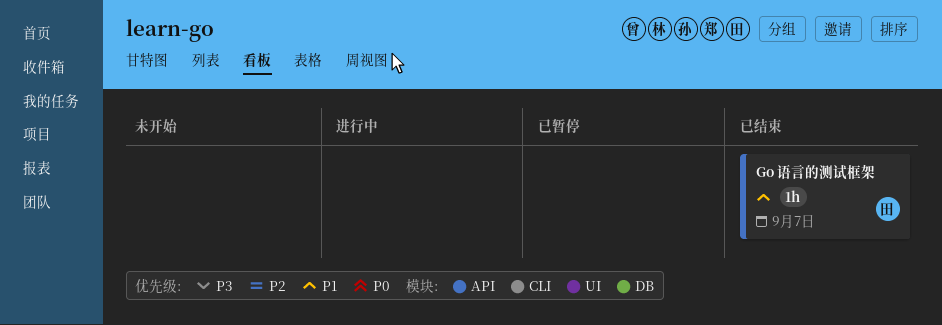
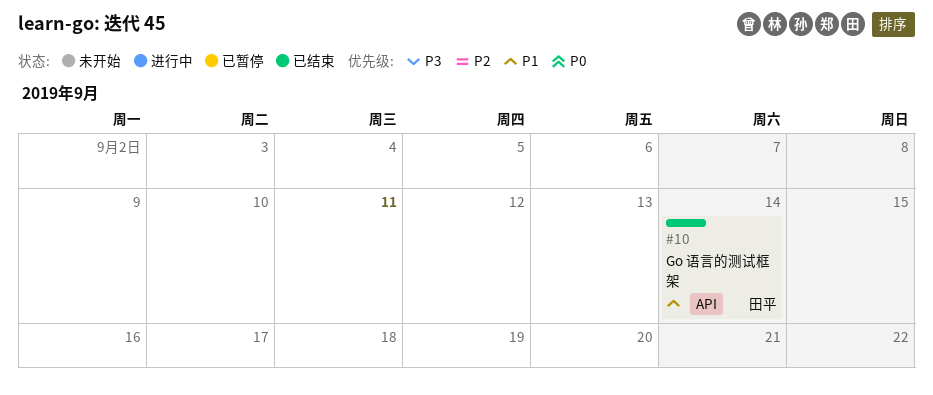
Go 语言的测试框架, due: Sep 7 -> Sep 14

